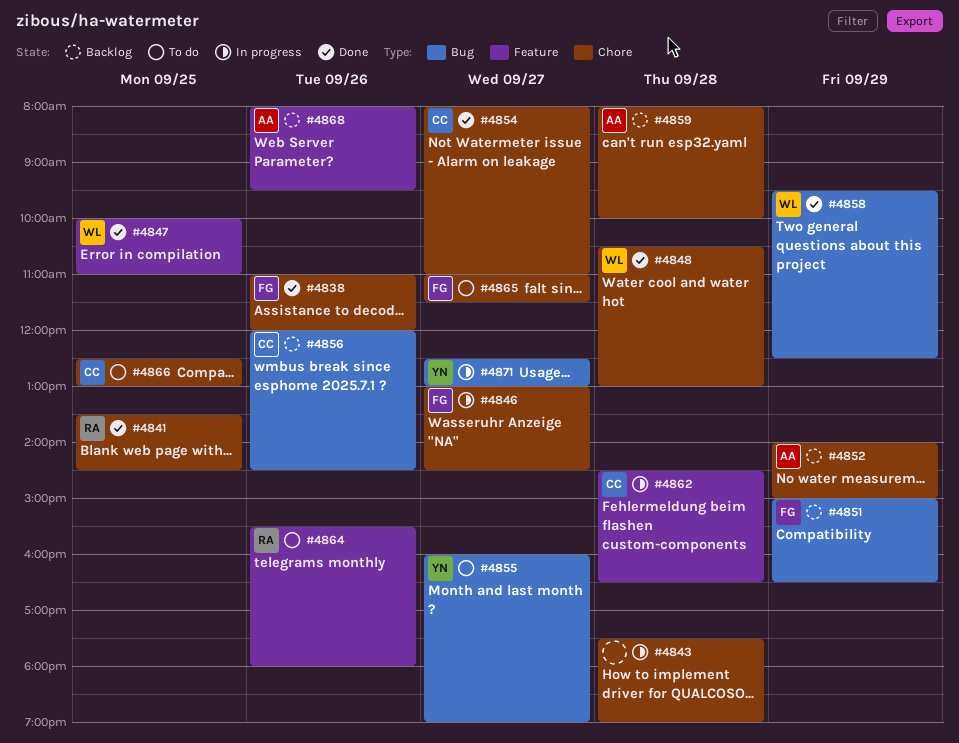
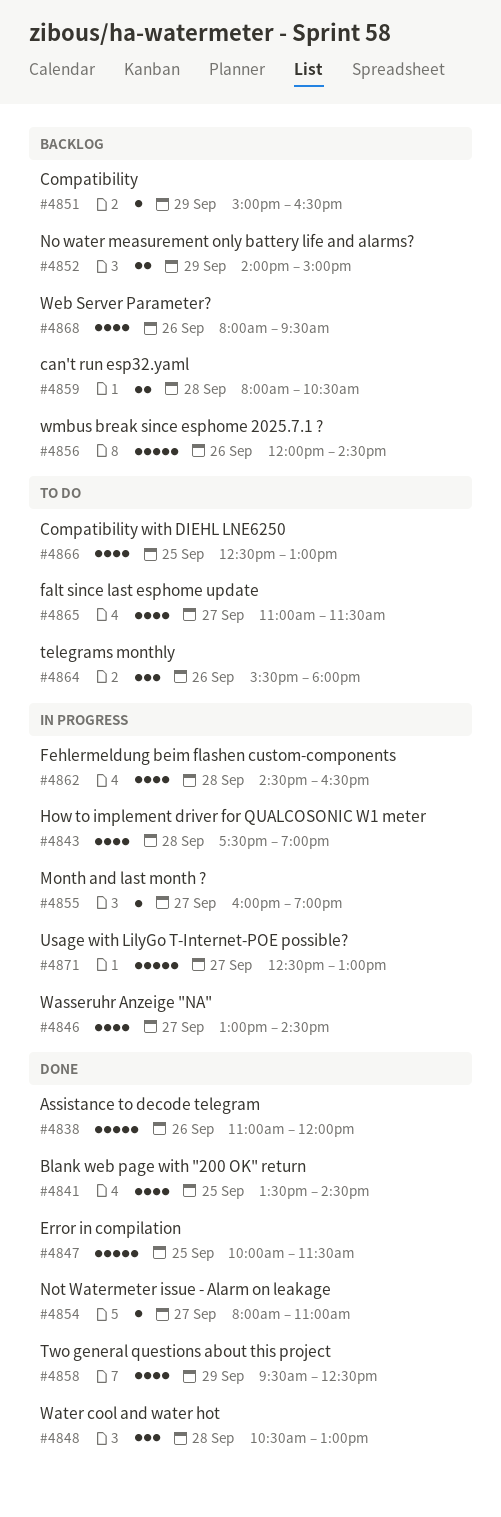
#4847, ends: 11:00 -> 11:30
#4855, status: To do -> In progress
#4859, ends: 10:00 -> 10:30

